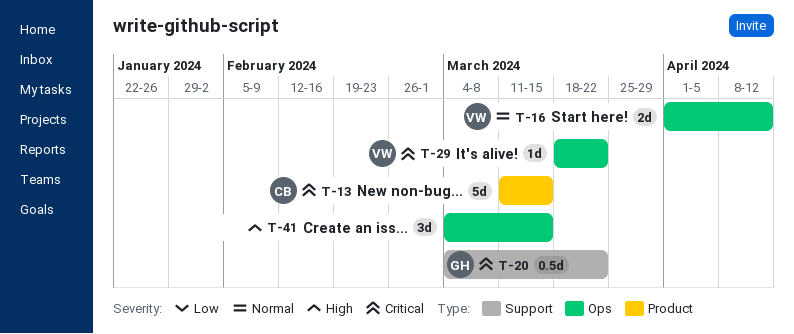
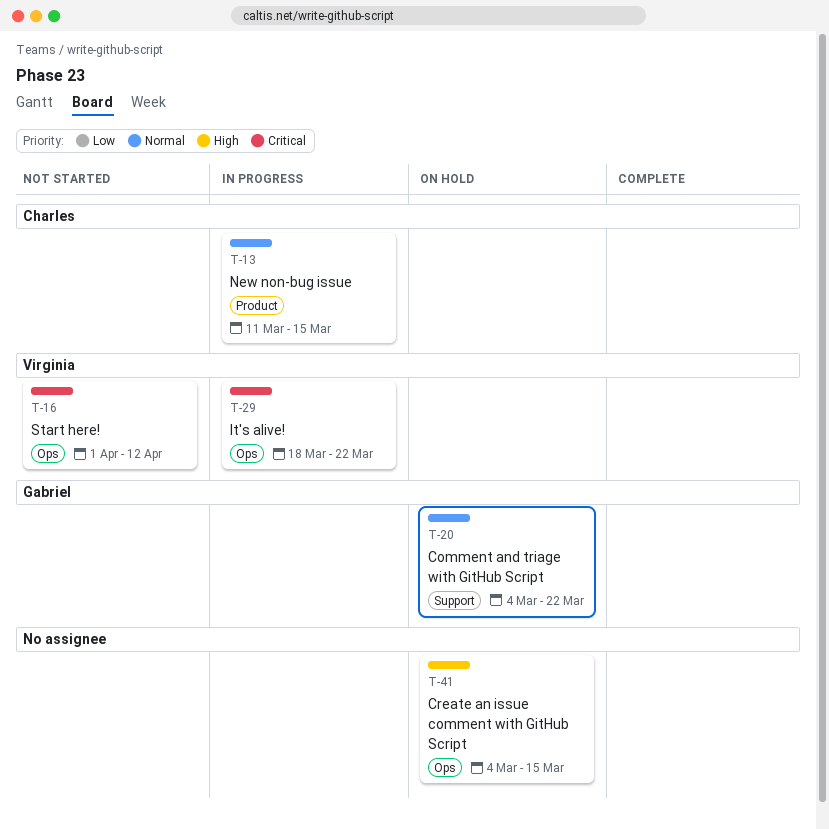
T-13, priority: Critical -> Normal
T-16, priority: Normal -> Critical
T-20, priority: Critical -> Normal

